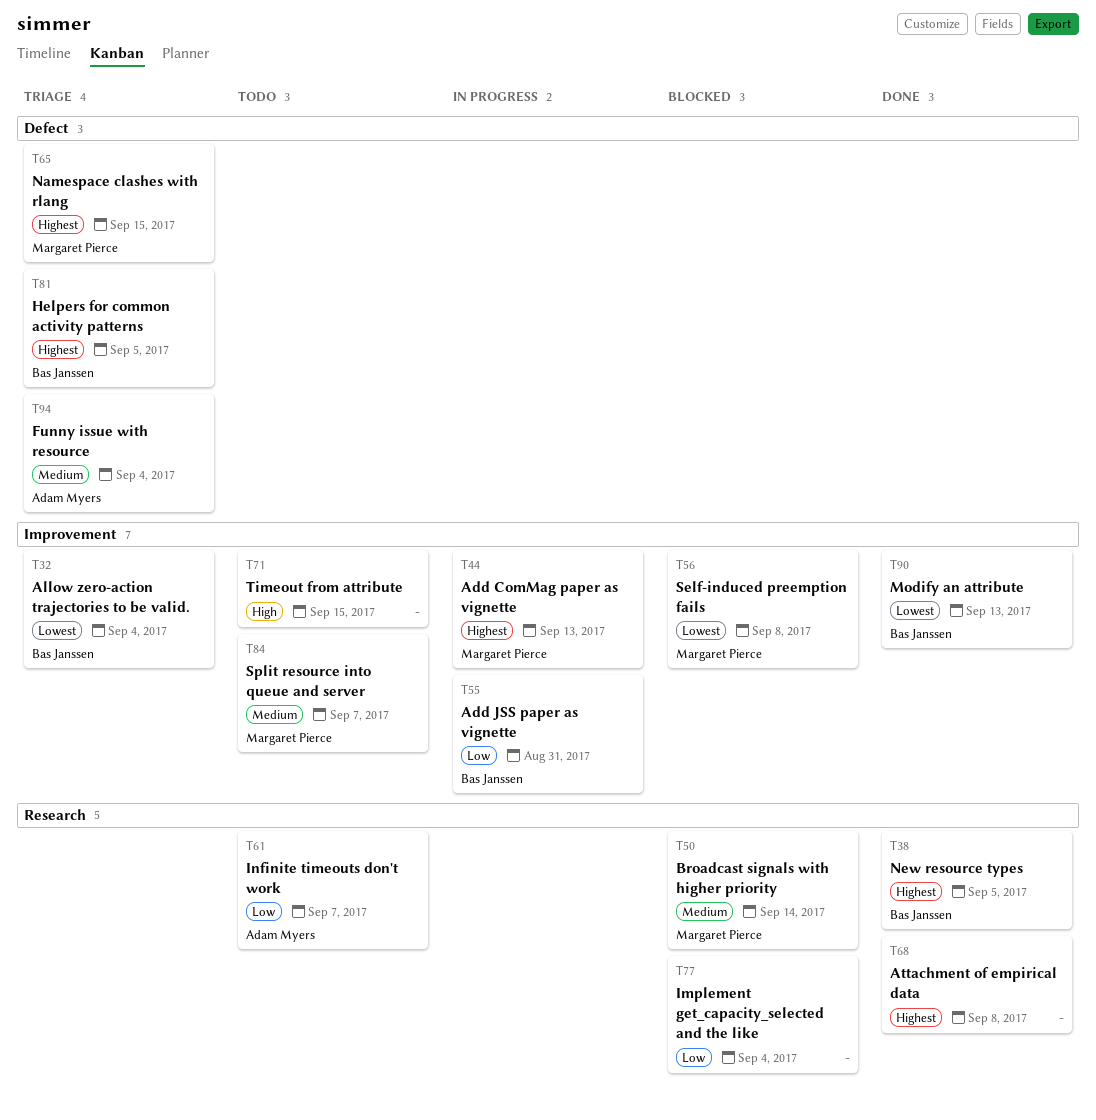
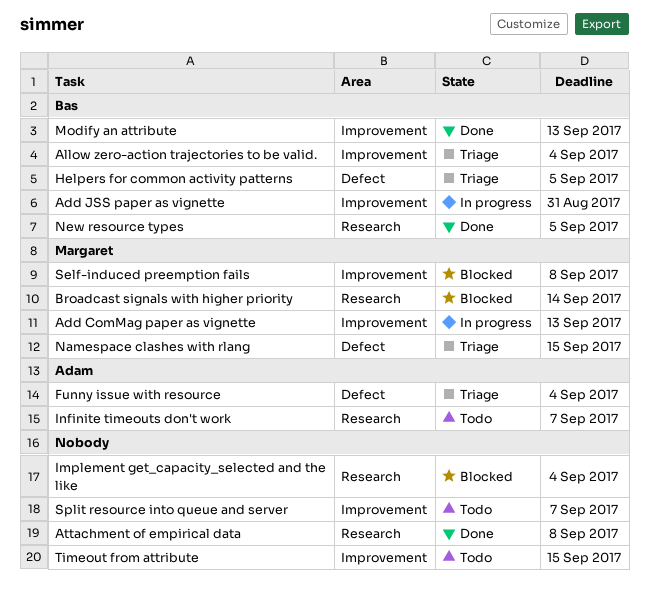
Split resource into queue and server, owner: Margaret Pierce -> none

